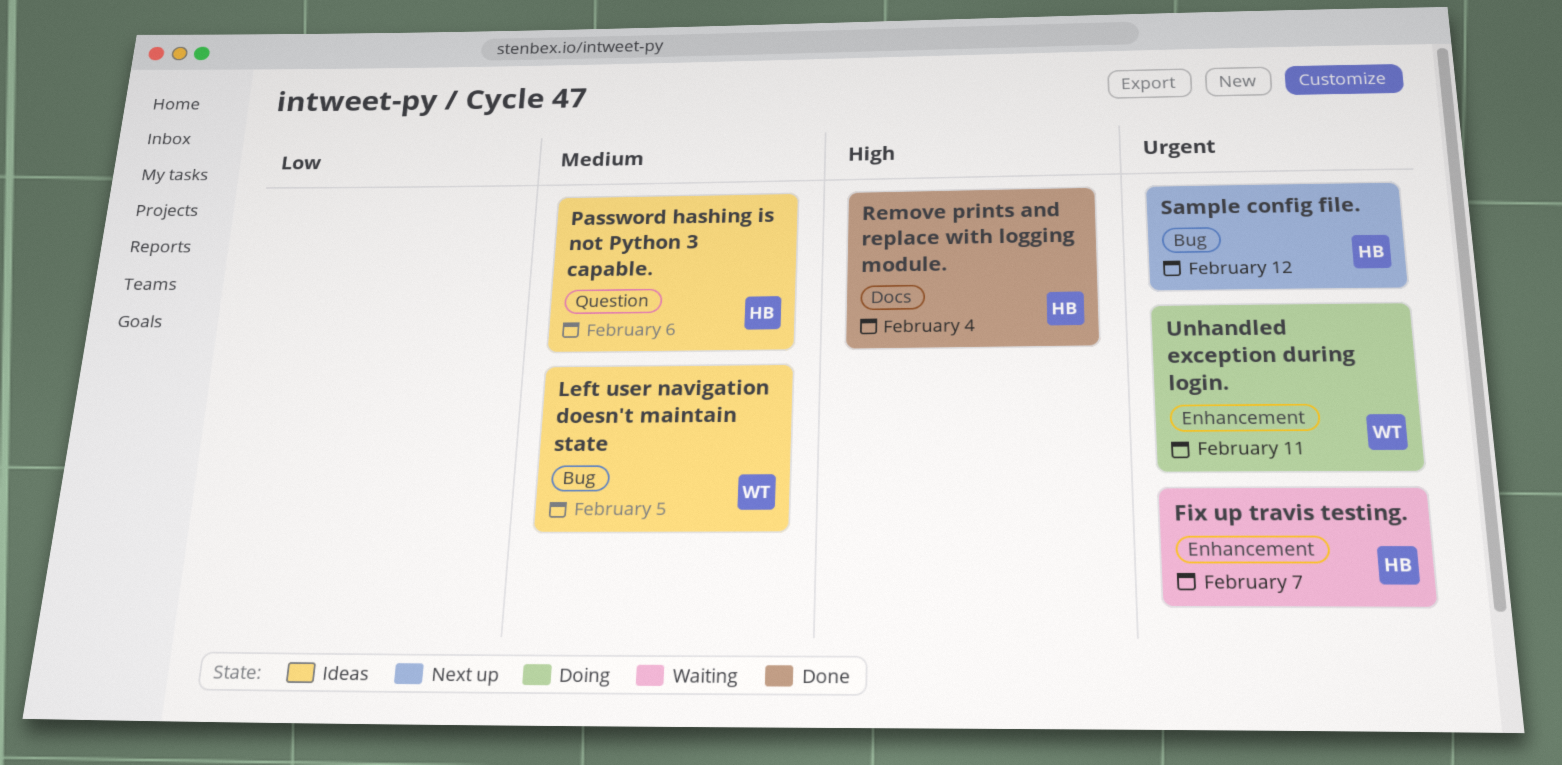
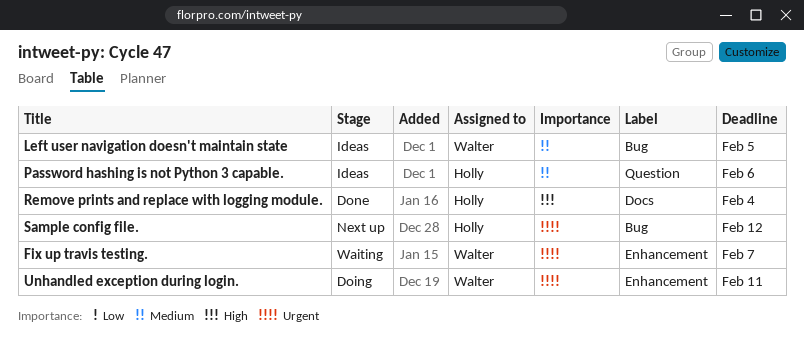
Fix up travis testing., owner: Holly -> Walter

